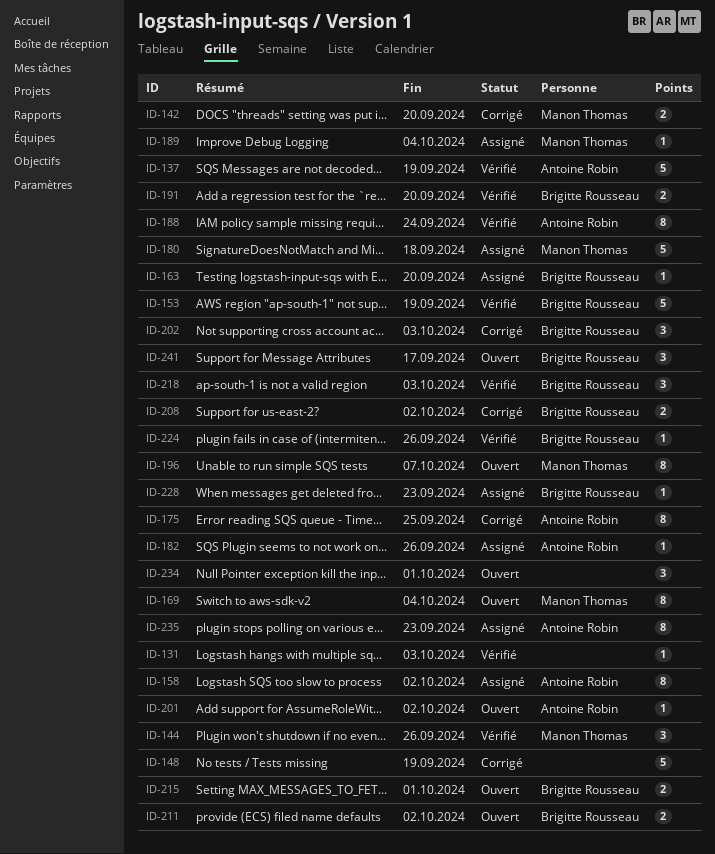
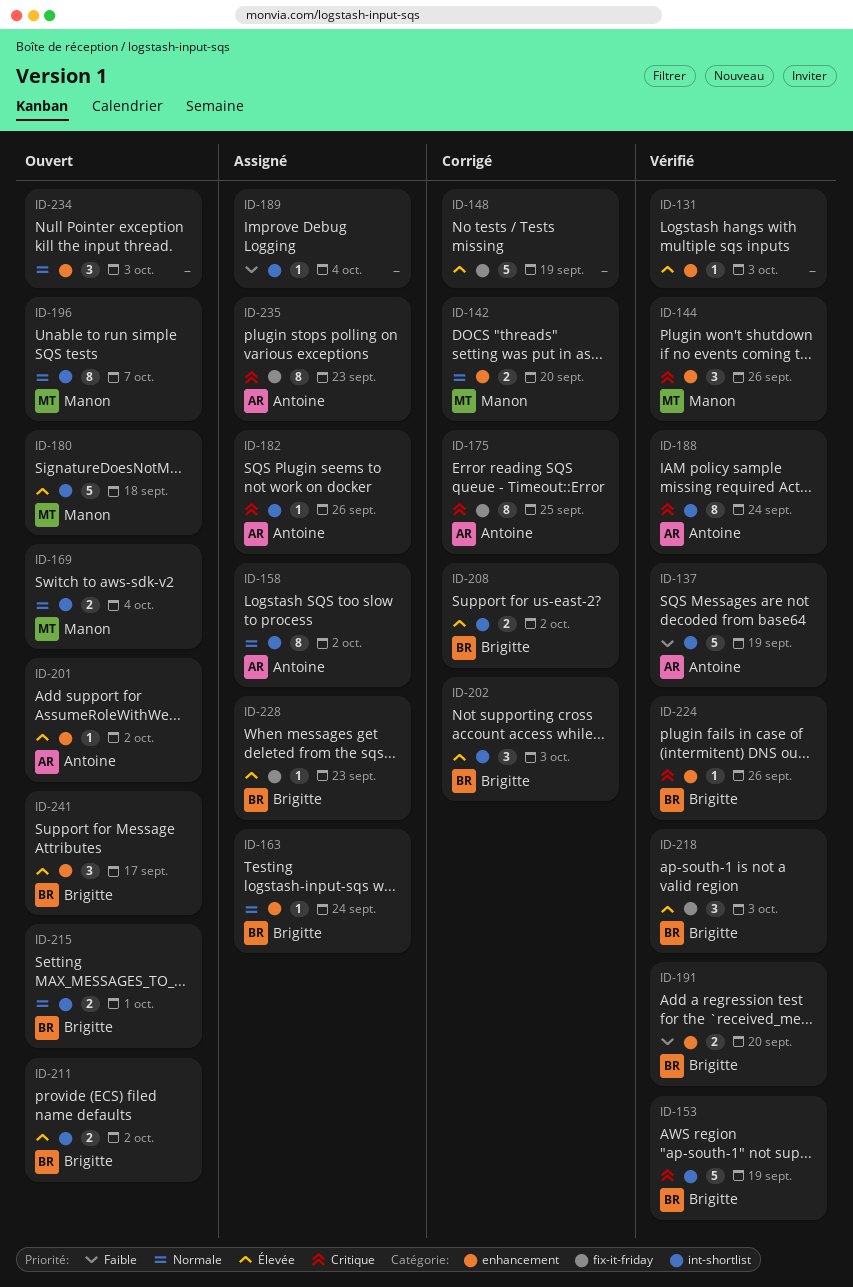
ID-163, due: Sep 20 -> Sep 24
ID-169, estimate: 8 -> 2
ID-180, status: Assigné -> Ouvert
ID-189, owner: Manon Thomas -> none
ID-234, due: Oct 1 -> Oct 3

